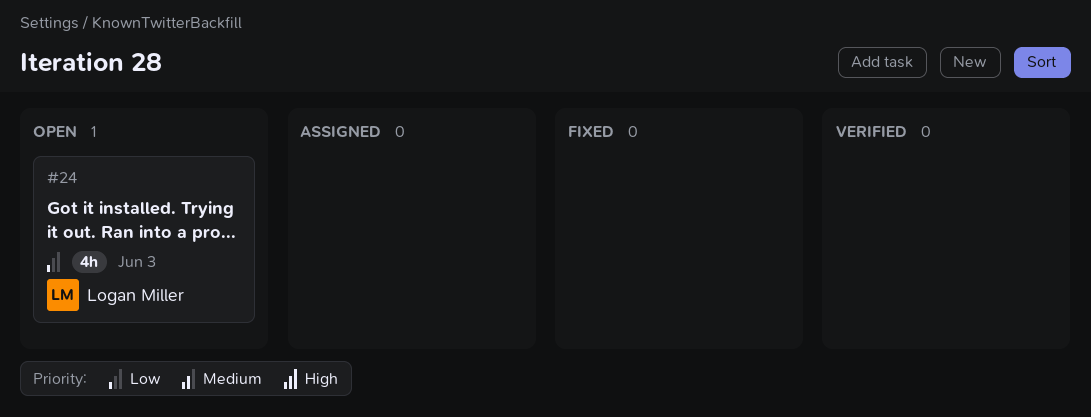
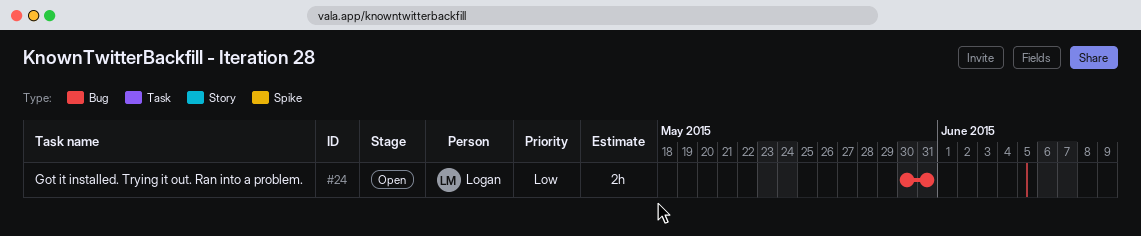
#24, estimate: 4h -> 2h
#24, due: Jun 3 -> May 31

